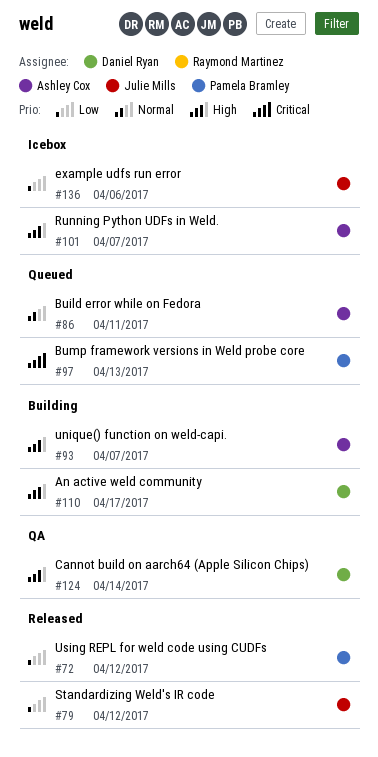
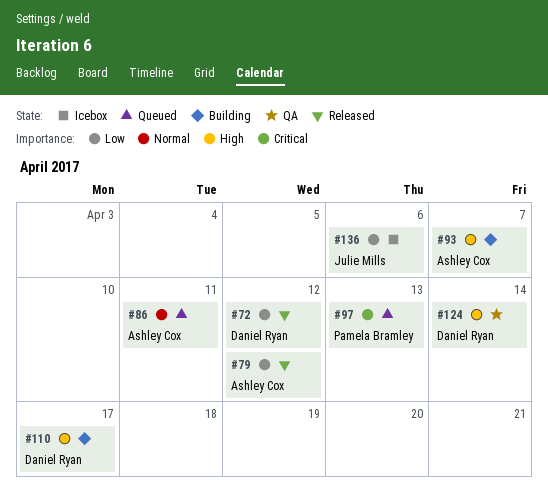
#72, owner: Pamela Bramley -> Daniel Ryan
#79, owner: Julie Mills -> Ashley Cox
#101: present -> none

